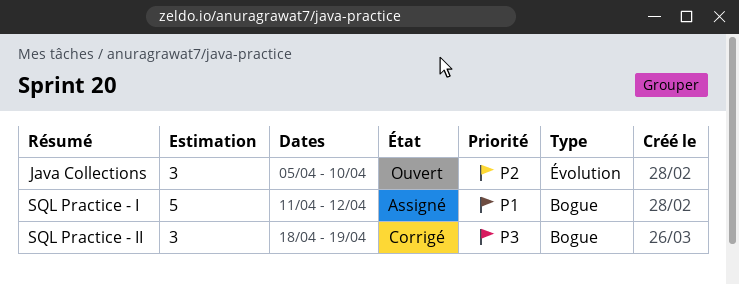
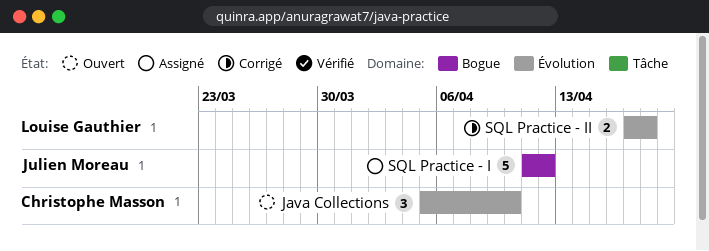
SQL Practice - II, label: Bogue -> Évolution
SQL Practice - II, estimate: 3 -> 2
SQL Practice - II, start: Apr 18 -> Apr 17
SQL Practice - II, due: Apr 19 -> Apr 18

